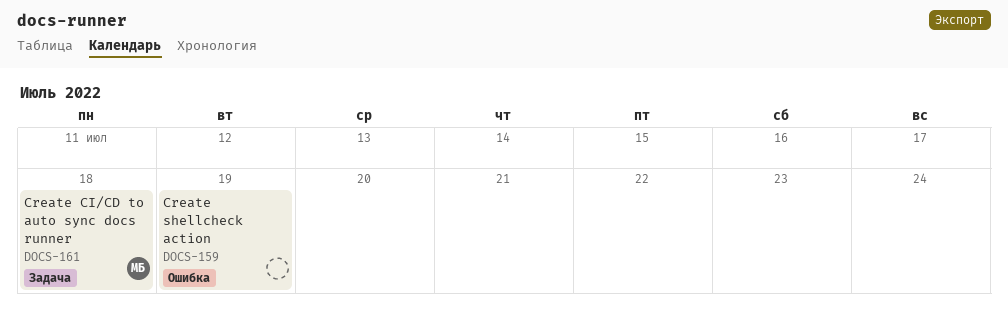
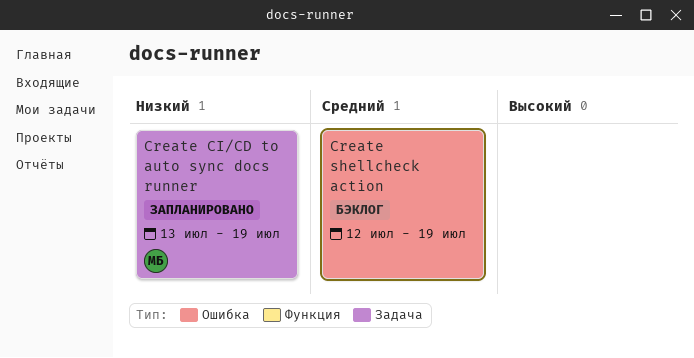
Create CI/CD to auto sync docs runner, due: Jul 18 -> Jul 19

